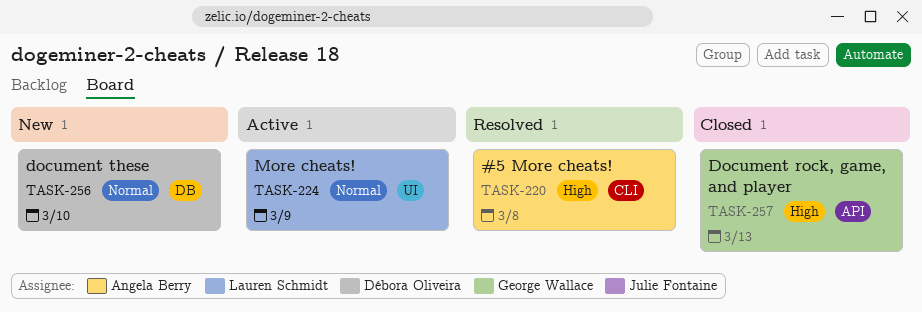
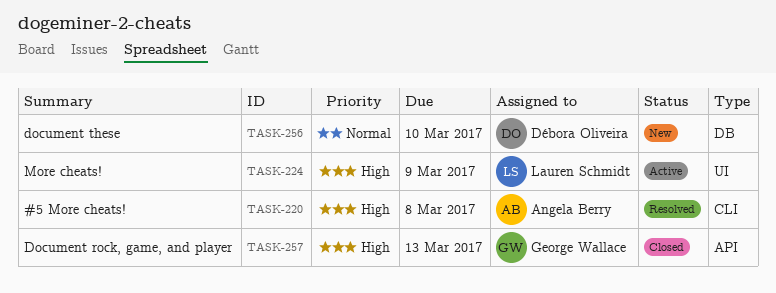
TASK-224, priority: Normal -> High

